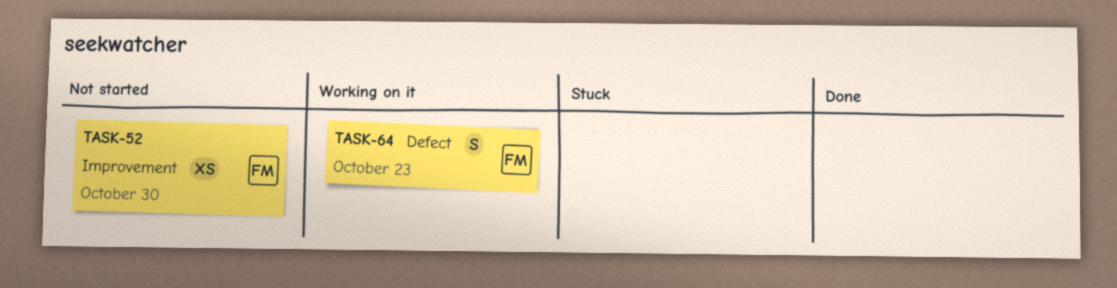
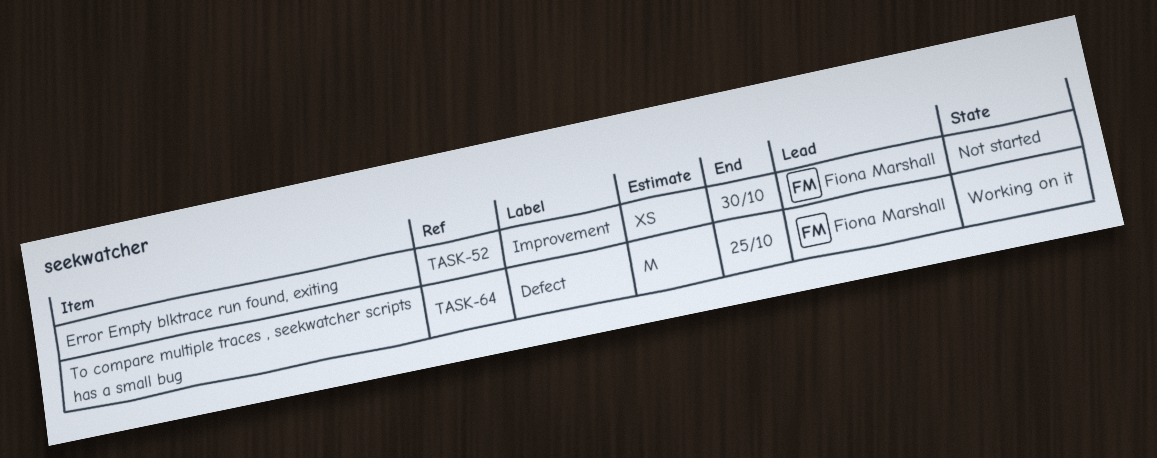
TASK-64, estimate: S -> M
TASK-64, due: Oct 23 -> Oct 25

